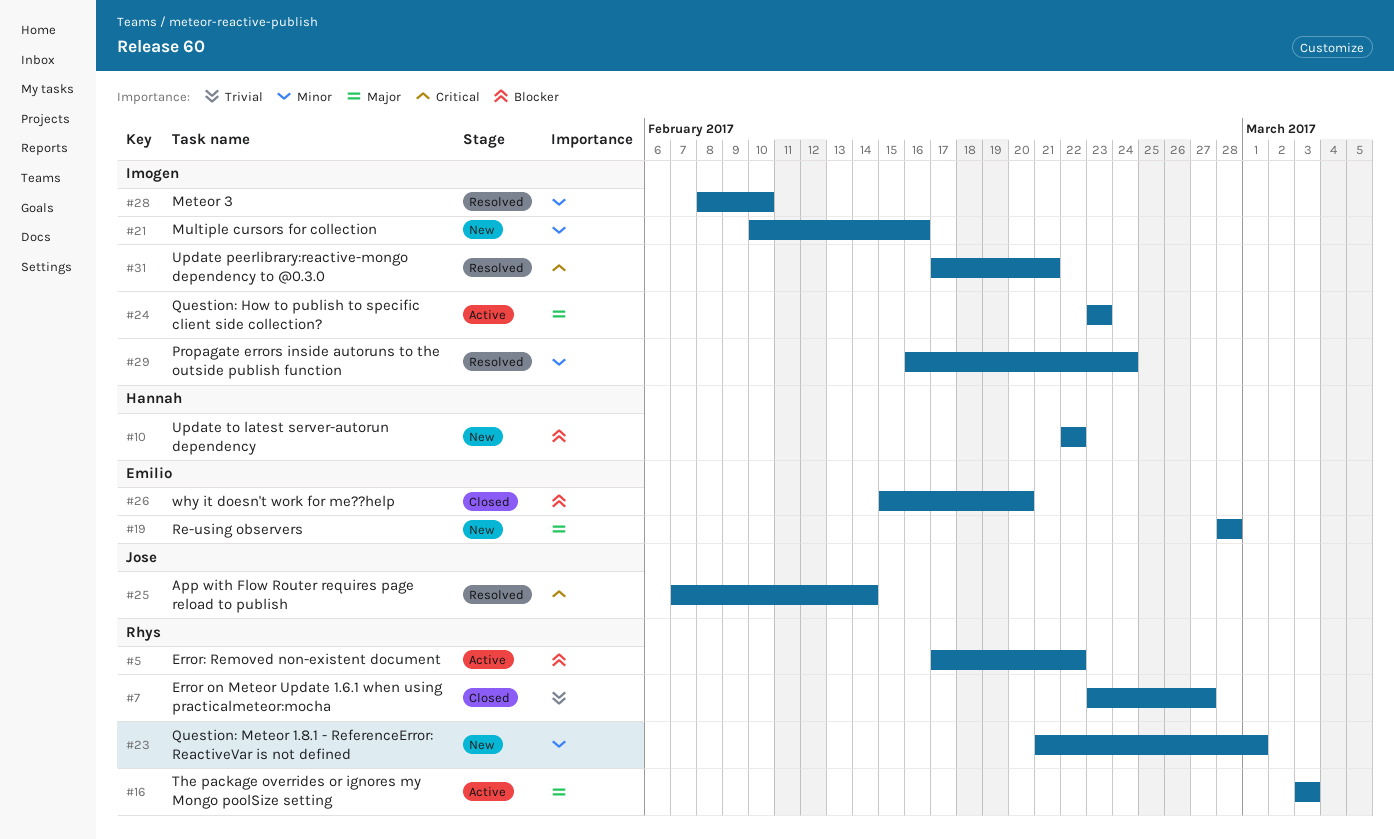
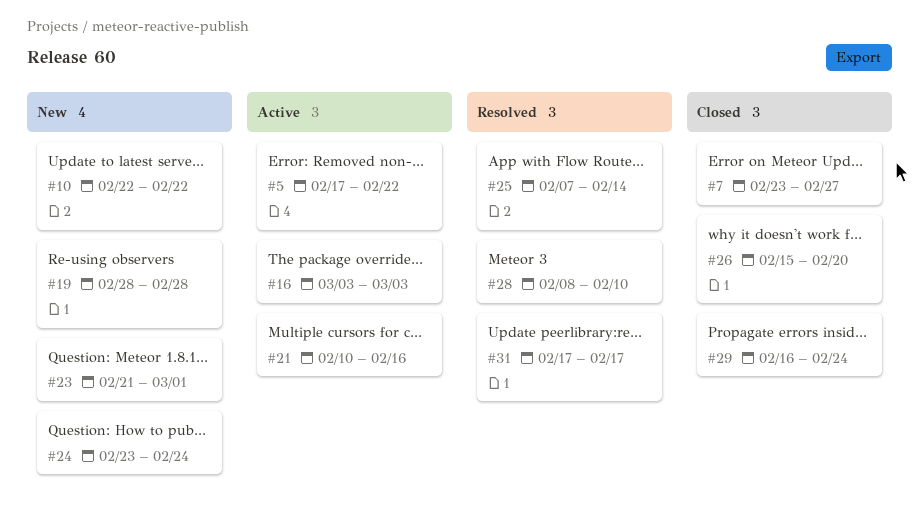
#21, status: New -> Active
#24, status: Active -> New
#24, due: Feb 23 -> Feb 24
#29, status: Resolved -> Closed
#31, due: Feb 21 -> Feb 17

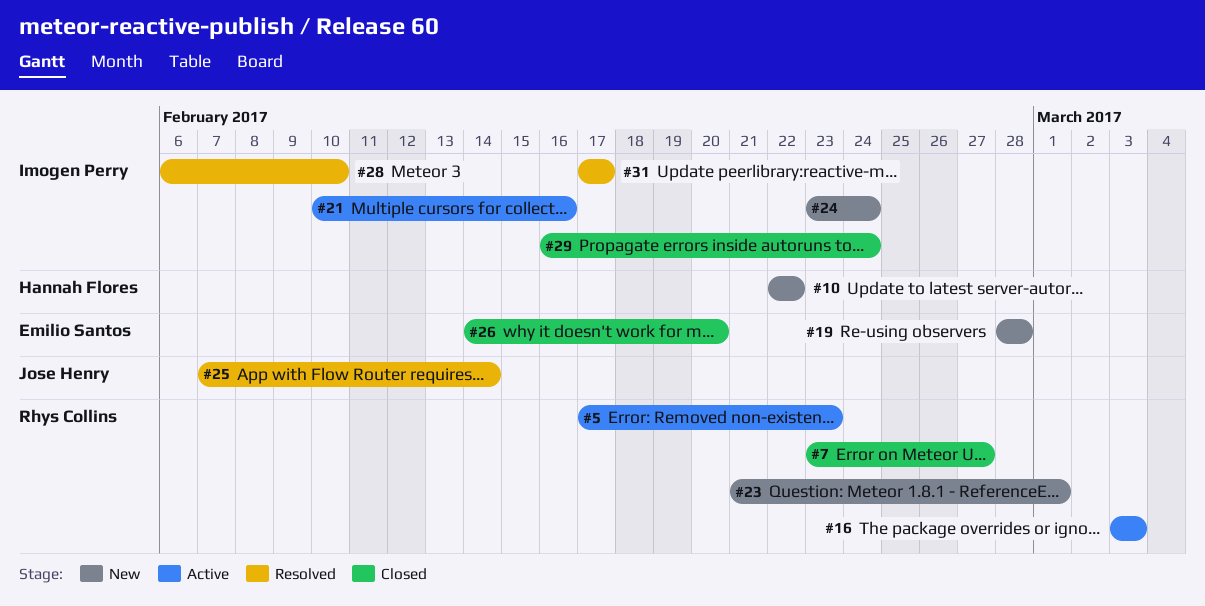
#5, due: Feb 22 -> Feb 23
#26, start: Feb 15 -> Feb 14
#28, start: Feb 8 -> Feb 6

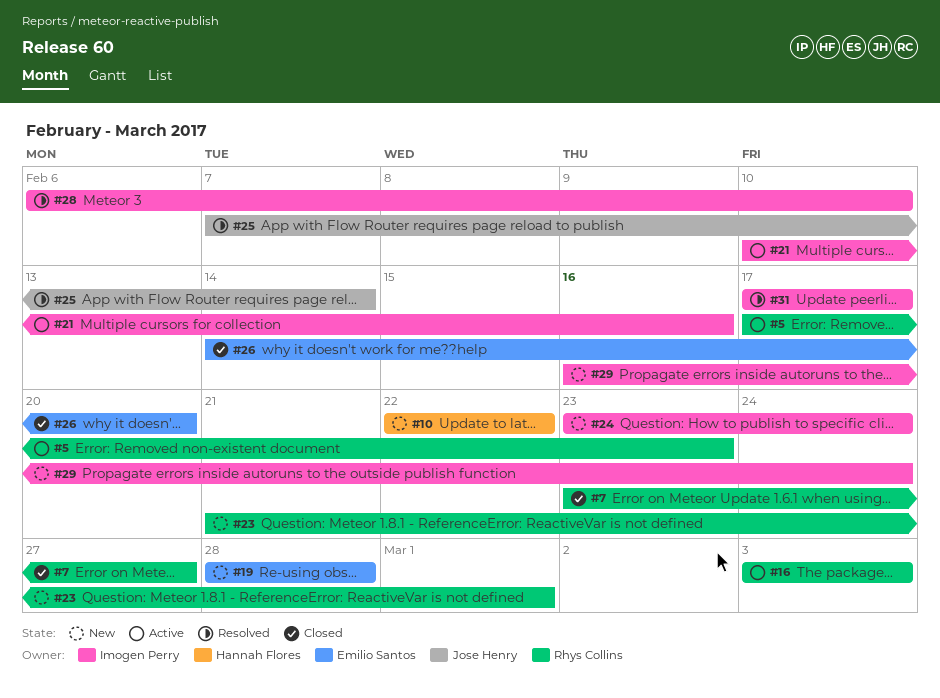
#29, status: Closed -> New

